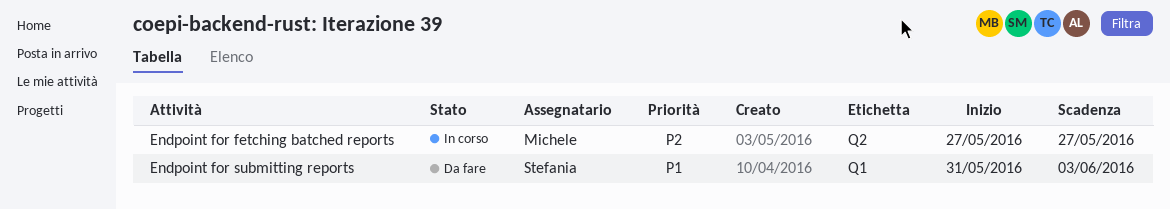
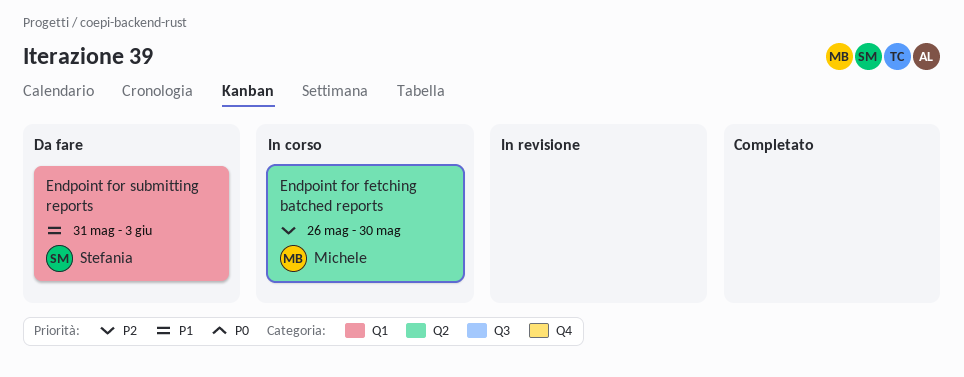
Endpoint for fetching batched reports, start: May 27 -> May 26
Endpoint for fetching batched reports, due: May 27 -> May 30

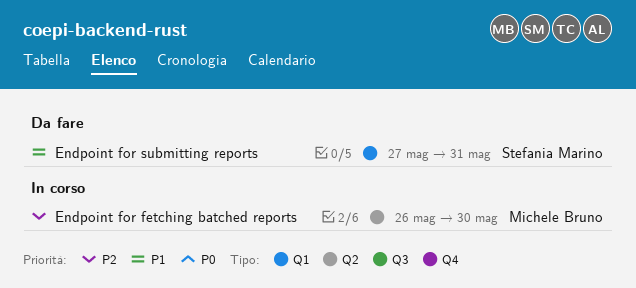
Endpoint for submitting reports, start: May 31 -> May 27
Endpoint for submitting reports, due: Jun 3 -> May 31

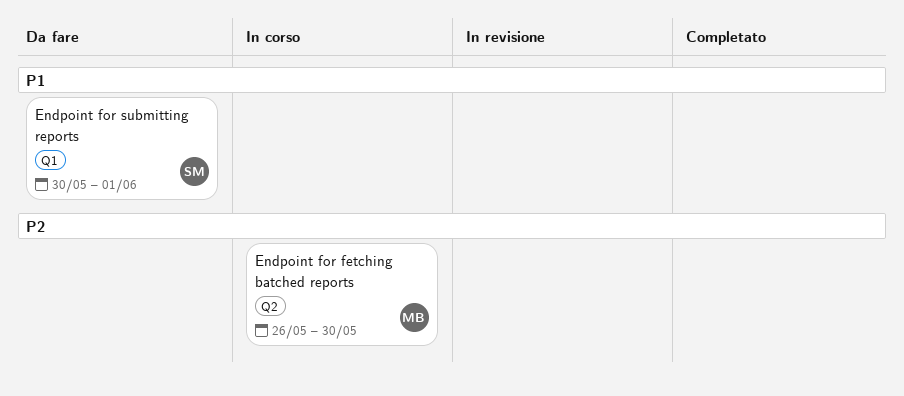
Endpoint for submitting reports, start: May 27 -> May 30
Endpoint for submitting reports, due: May 31 -> Jun 1

